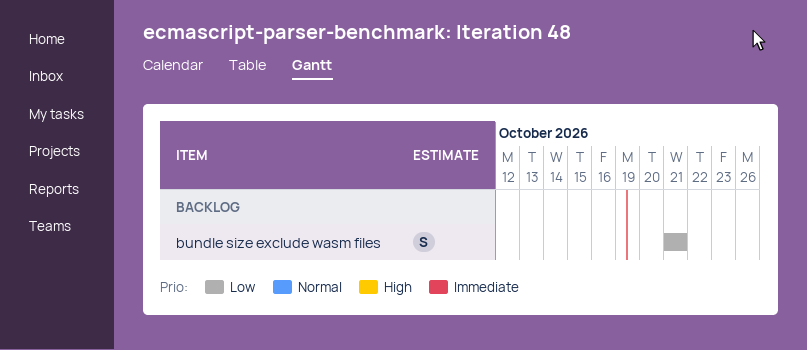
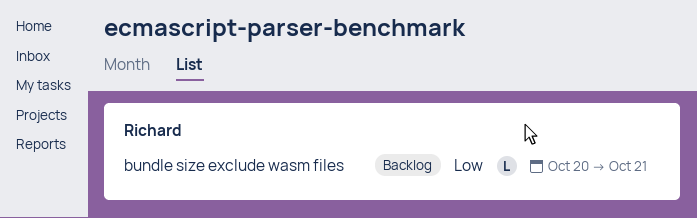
bundle size exclude wasm files, estimate: S -> L
bundle size exclude wasm files, start: Oct 21 -> Oct 20

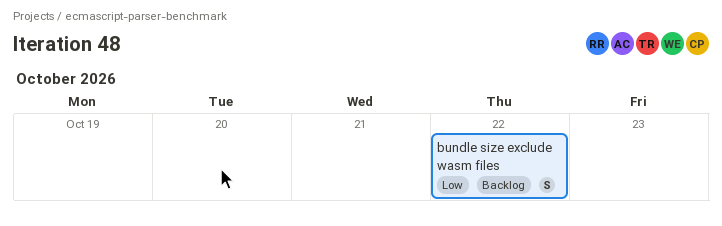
bundle size exclude wasm files, estimate: L -> S
bundle size exclude wasm files, due: Oct 21 -> Oct 22

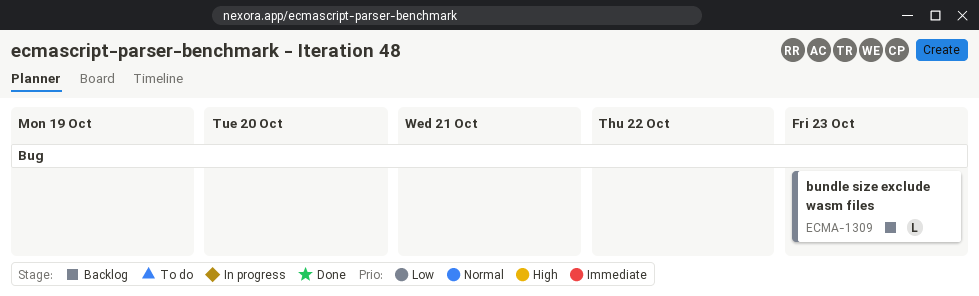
bundle size exclude wasm files, estimate: S -> L
bundle size exclude wasm files, due: Oct 22 -> Oct 23

